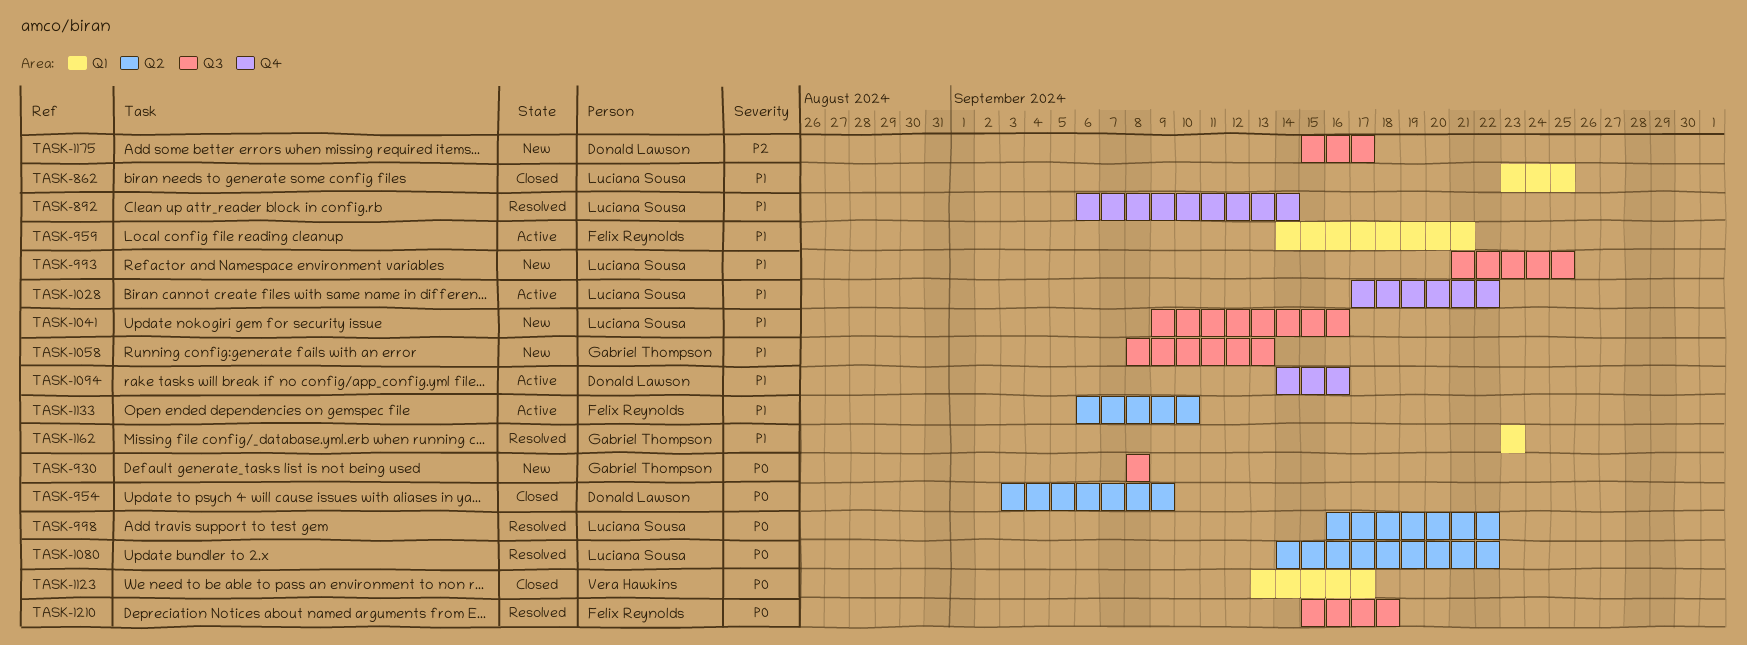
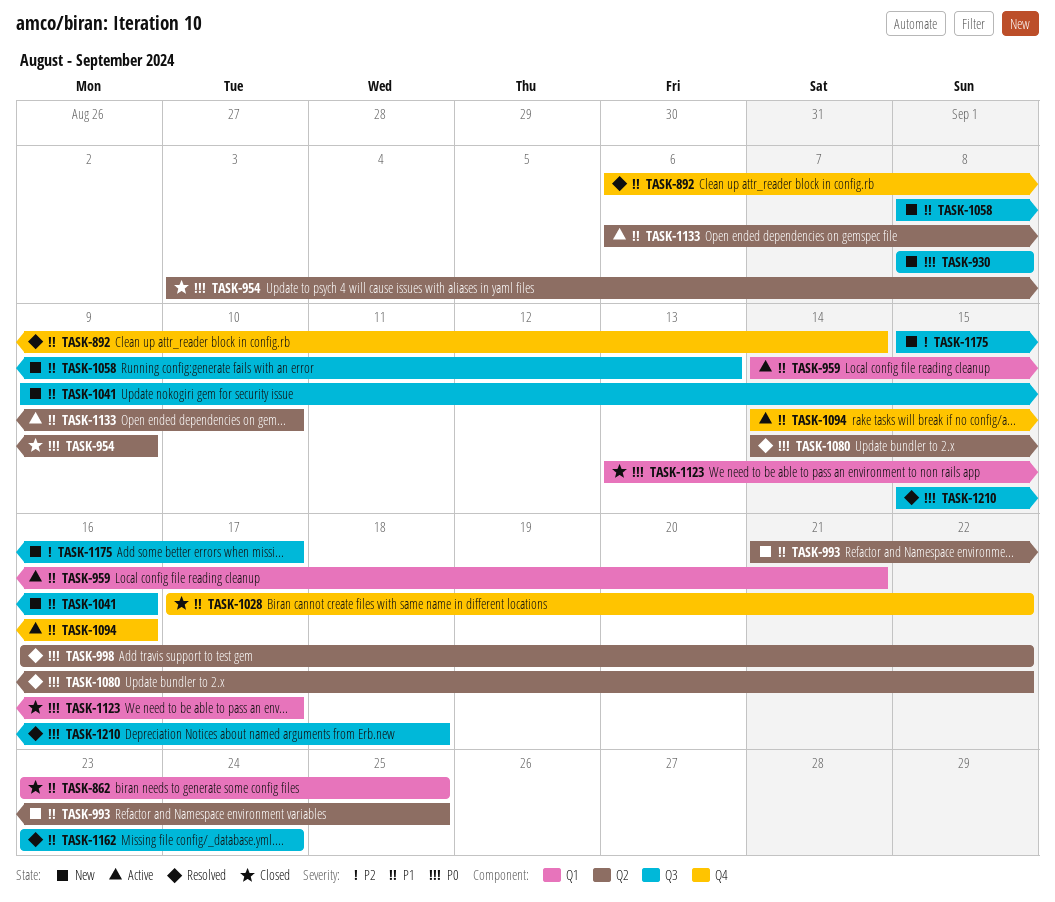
TASK-993, label: Q3 -> Q2
TASK-1028, status: Active -> Closed
TASK-1162, label: Q1 -> Q3
TASK-1162, due: Sep 23 -> Sep 24

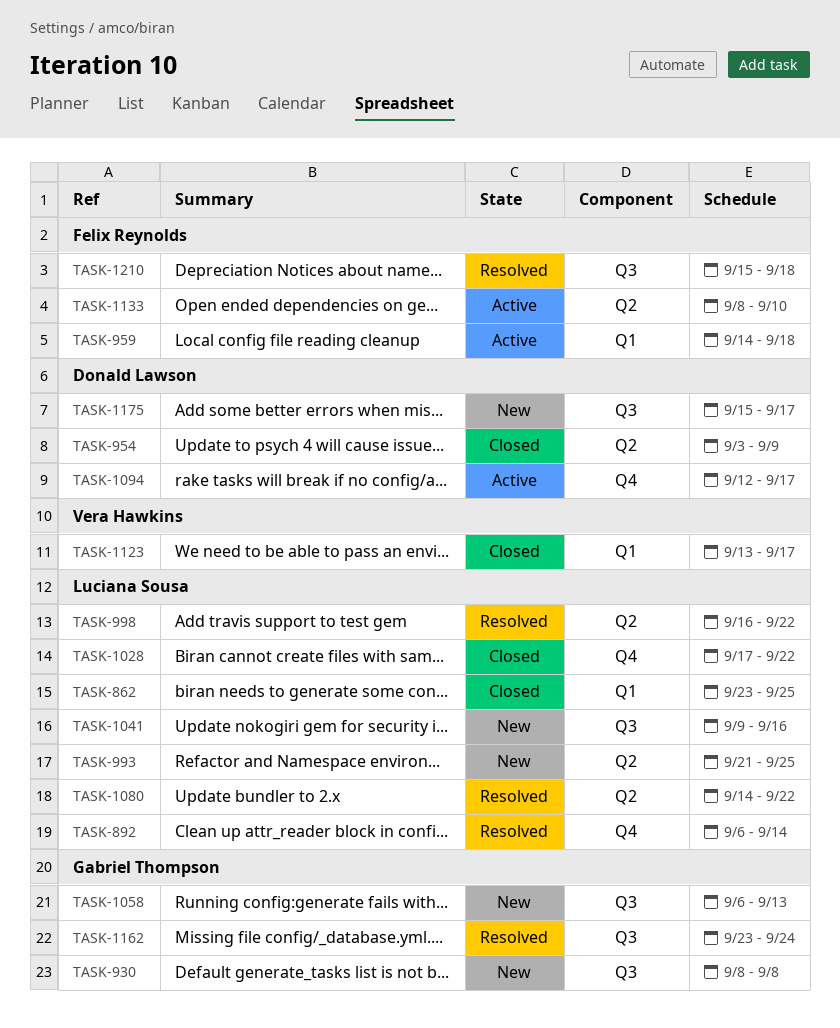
TASK-959, due: Sep 21 -> Sep 18
TASK-1058, start: Sep 8 -> Sep 6
TASK-1094, start: Sep 14 -> Sep 12
TASK-1094, due: Sep 16 -> Sep 17
TASK-1133, start: Sep 6 -> Sep 8

